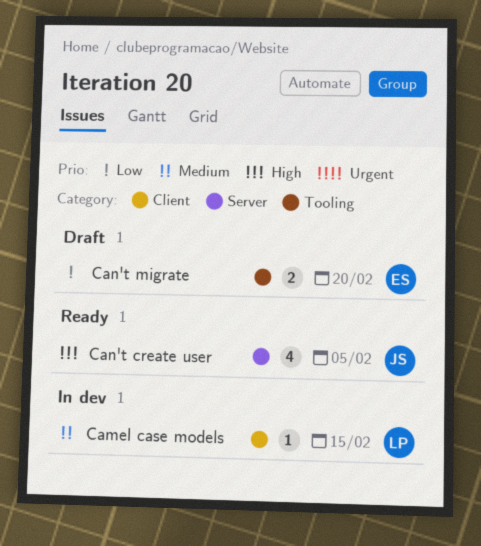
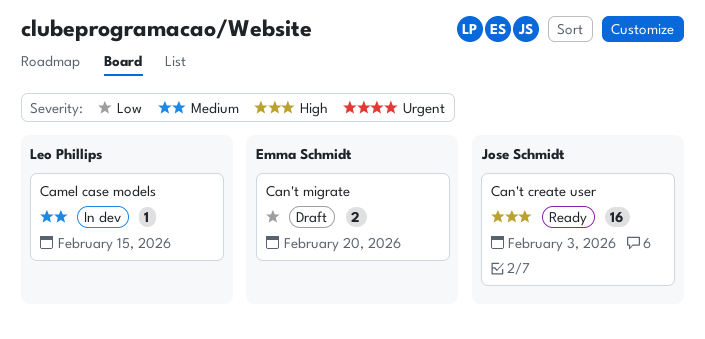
Can't create user, estimate: 4 -> 16
Can't create user, due: Feb 5 -> Feb 3

